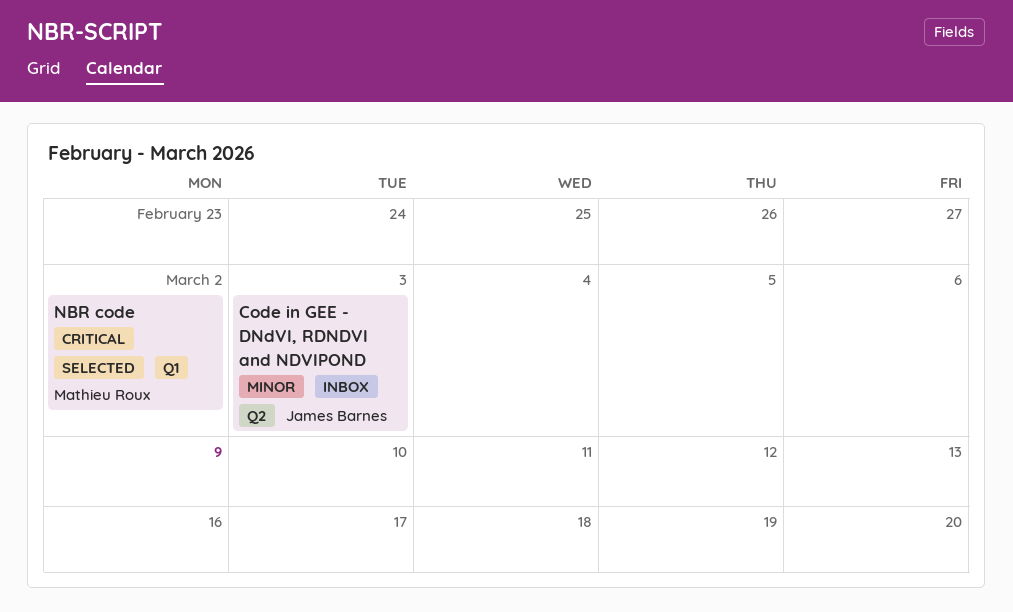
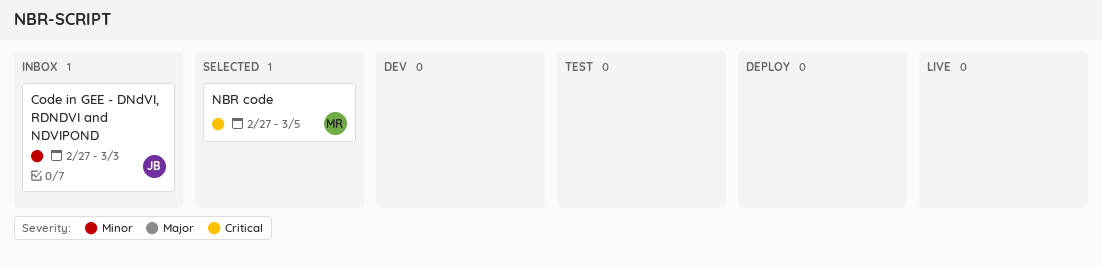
NBR code, due: Mar 2 -> Mar 5

